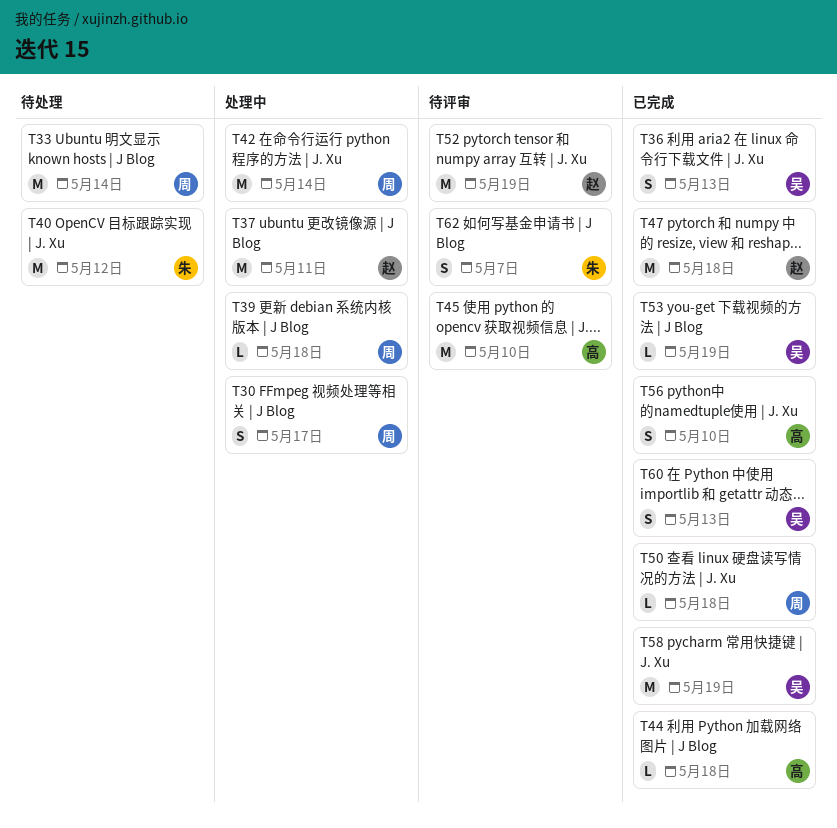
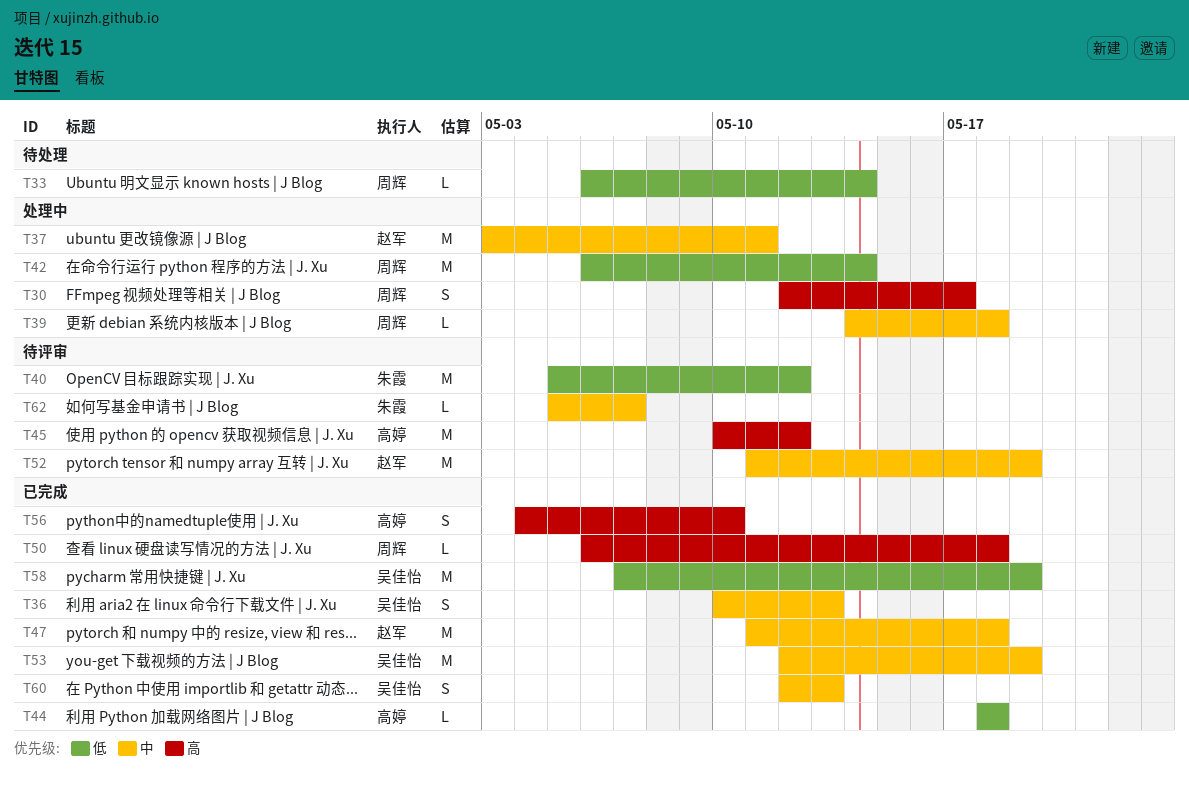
T33, estimate: M -> L
T40, status: 待处理 -> 待评审
T45, due: May 10 -> May 12
T53, estimate: L -> M
T62, estimate: S -> L

